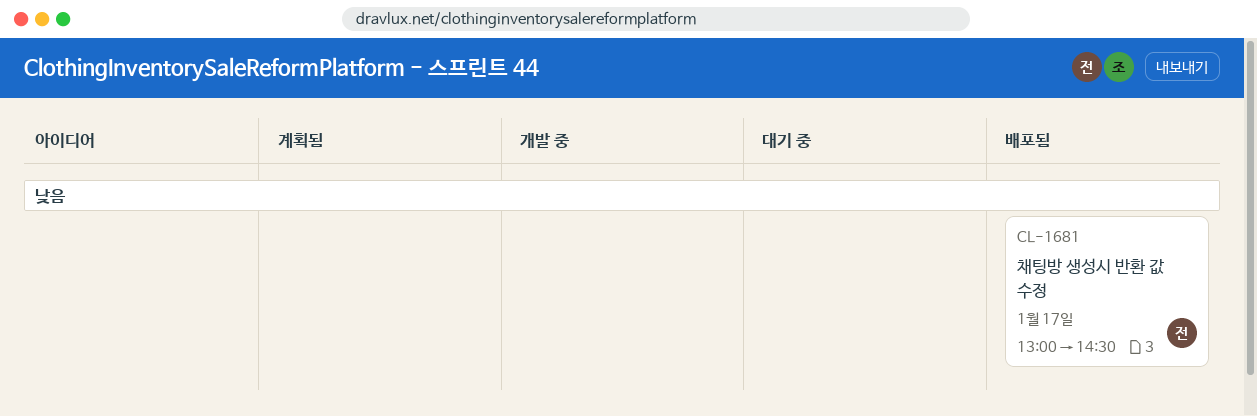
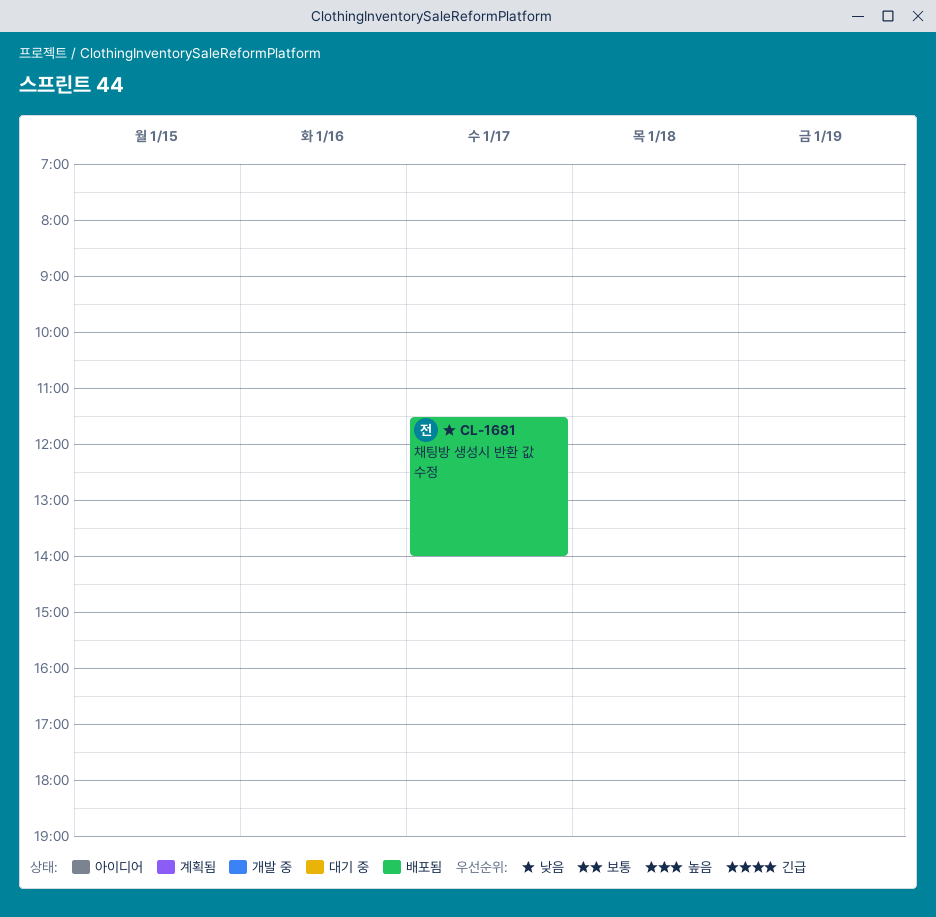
CL-1681, begins: 13:00 -> 11:30
CL-1681, ends: 14:30 -> 14:00

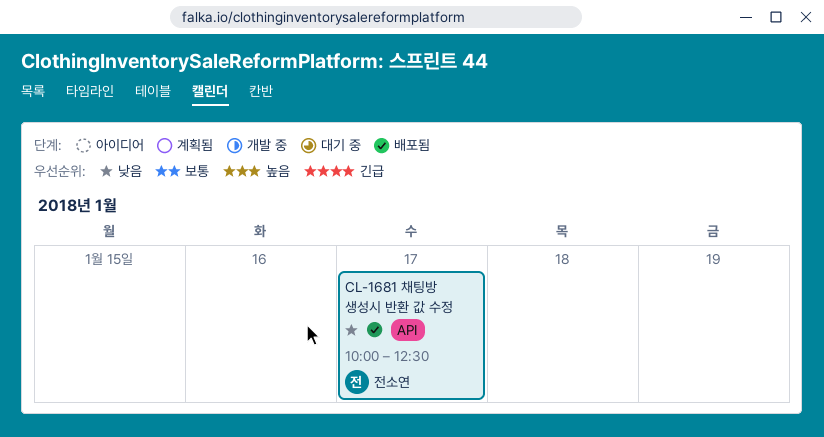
CL-1681, begins: 11:30 -> 10:00
CL-1681, ends: 14:00 -> 12:30

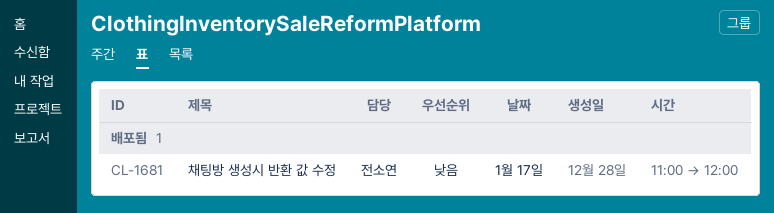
CL-1681, begins: 10:00 -> 11:00
CL-1681, ends: 12:30 -> 12:00

